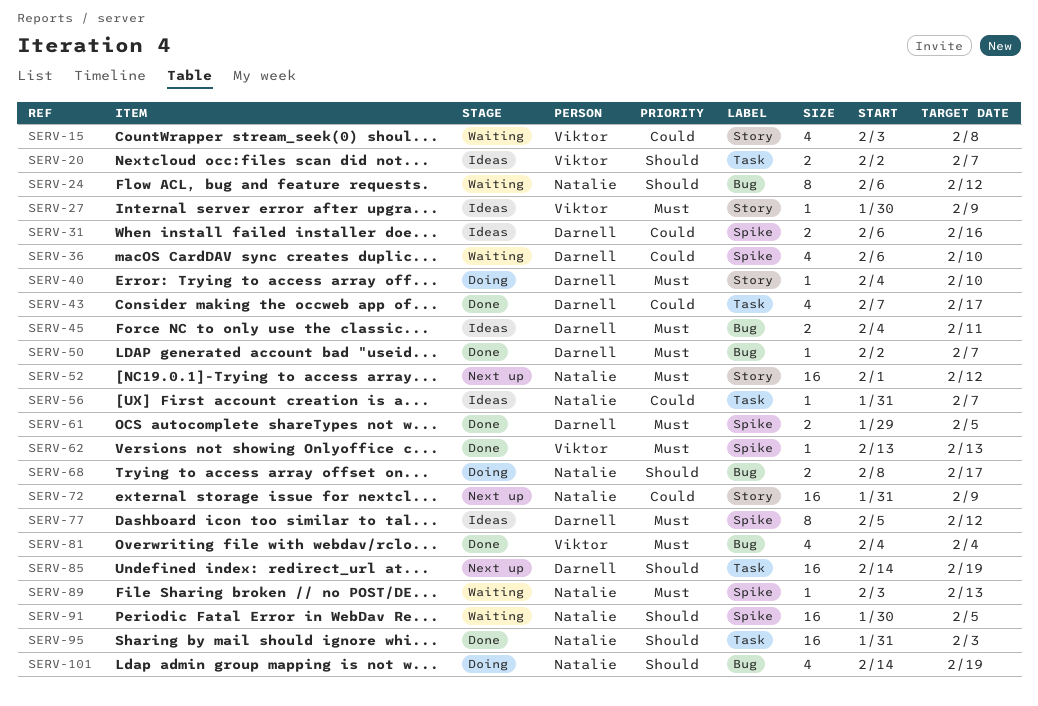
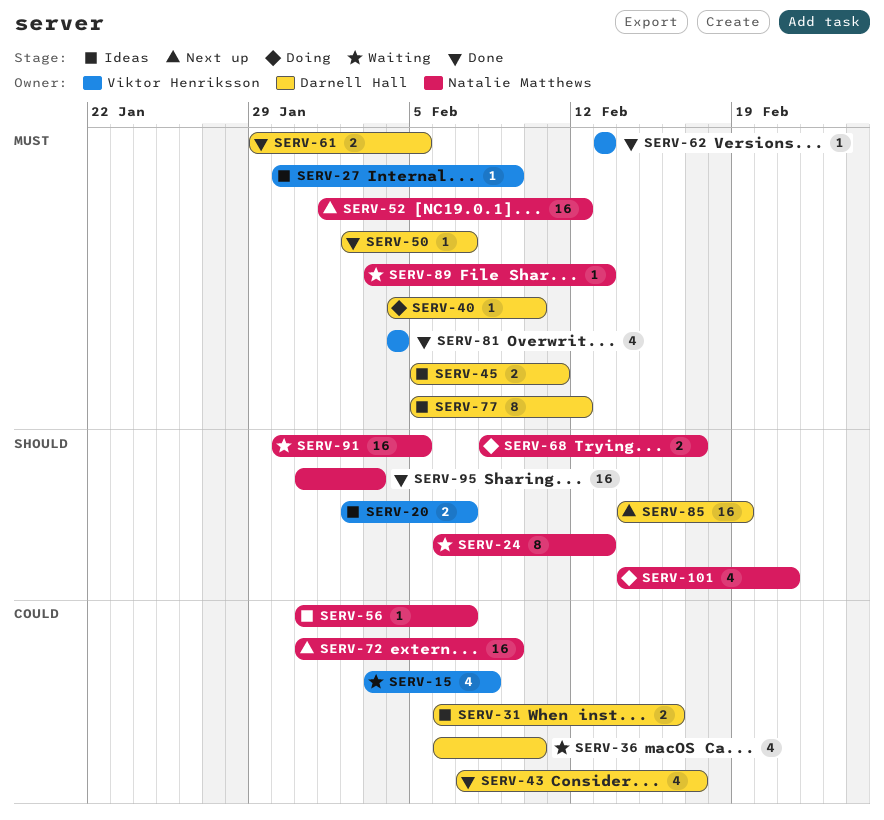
SERV-24, due: Feb 12 -> Feb 13
SERV-45, start: Feb 4 -> Feb 5
SERV-101, due: Feb 19 -> Feb 21

